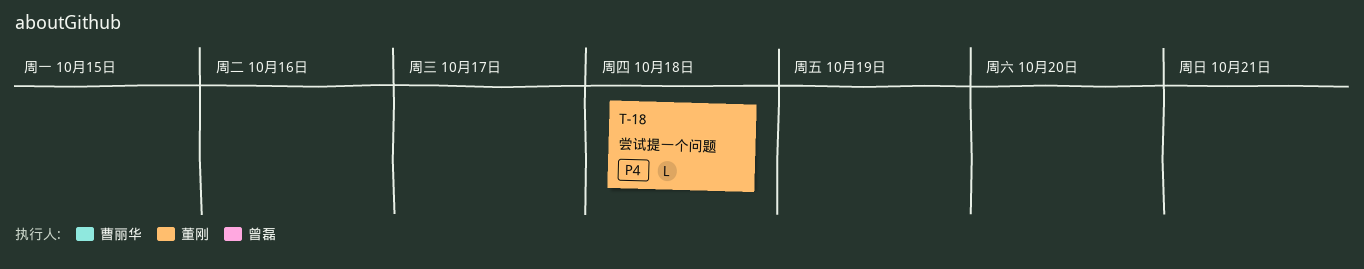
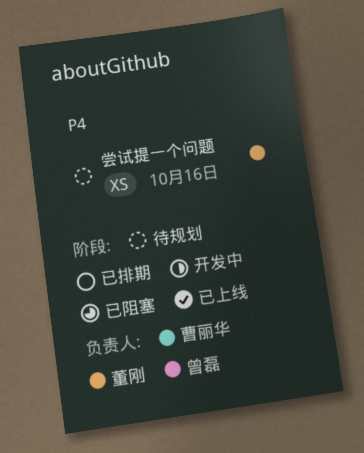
尝试提一个问题, estimate: L -> XS
尝试提一个问题, due: Oct 18 -> Oct 16

